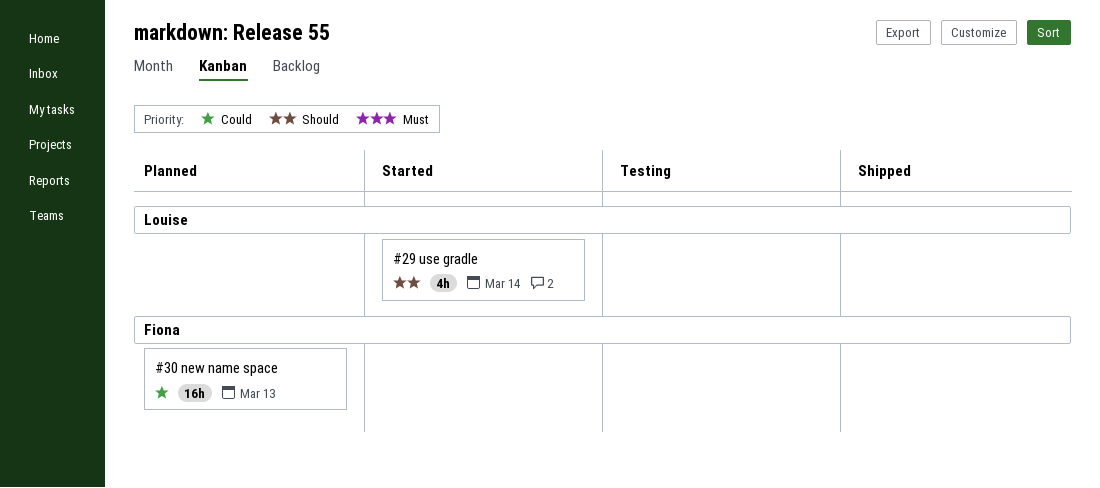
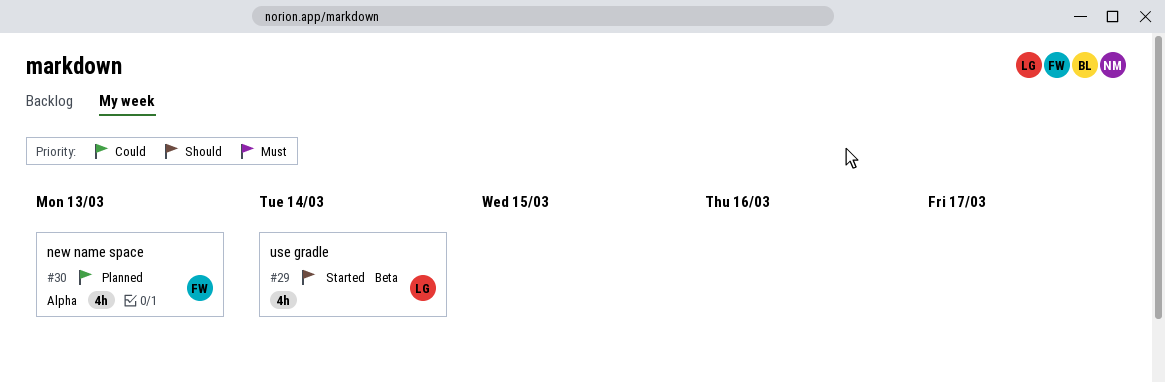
#30, estimate: 16h -> 4h

